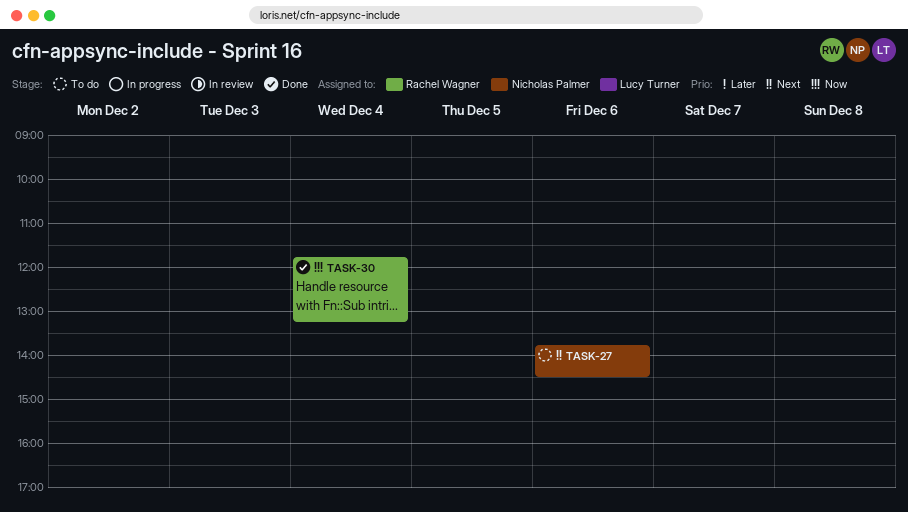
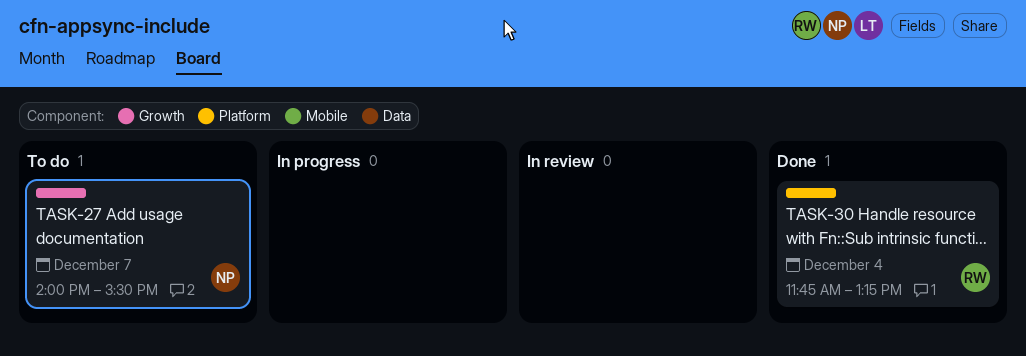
TASK-27, day: Dec 6 -> Dec 7
TASK-27, begins: 13:45 -> 14:00
TASK-27, ends: 14:30 -> 15:30

